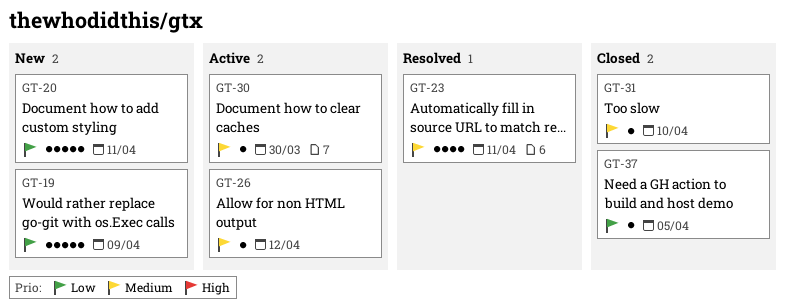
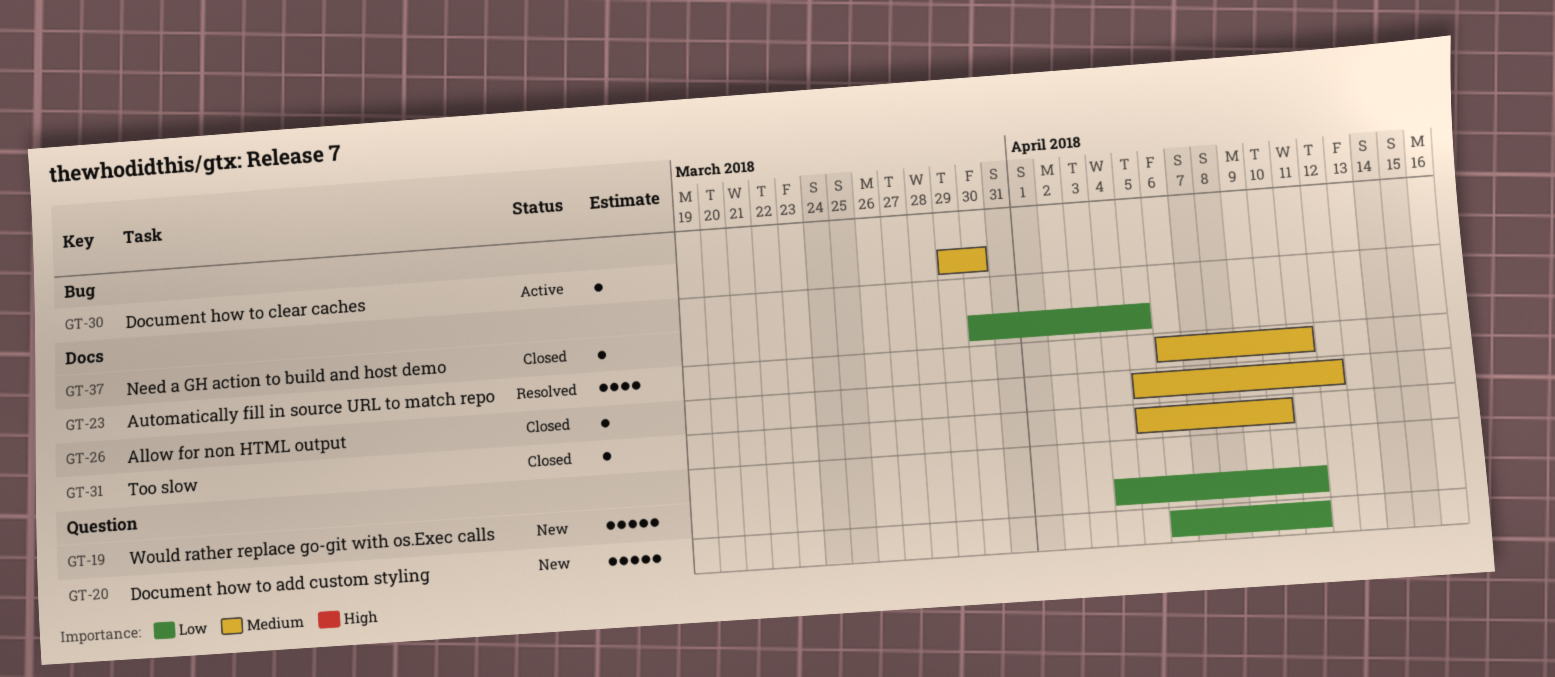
GT-19, due: Apr 9 -> Apr 11
GT-26, status: Active -> Closed

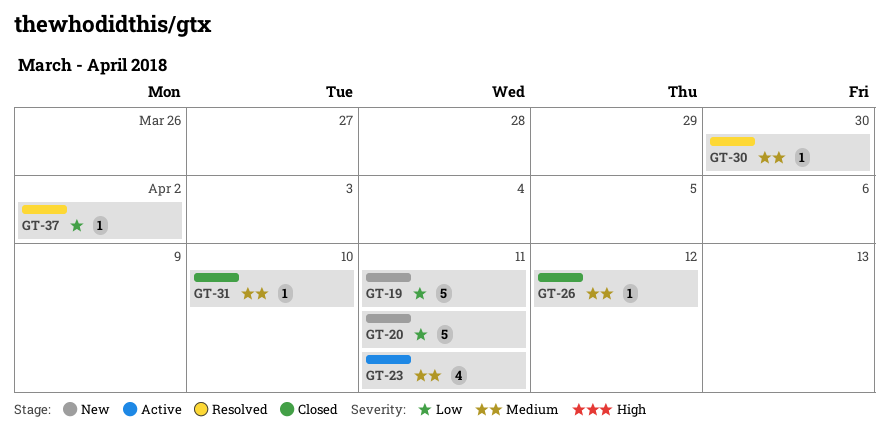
GT-23, status: Resolved -> Active
GT-30, status: Active -> Resolved
GT-37, status: Closed -> Resolved
GT-37, due: Apr 5 -> Apr 2

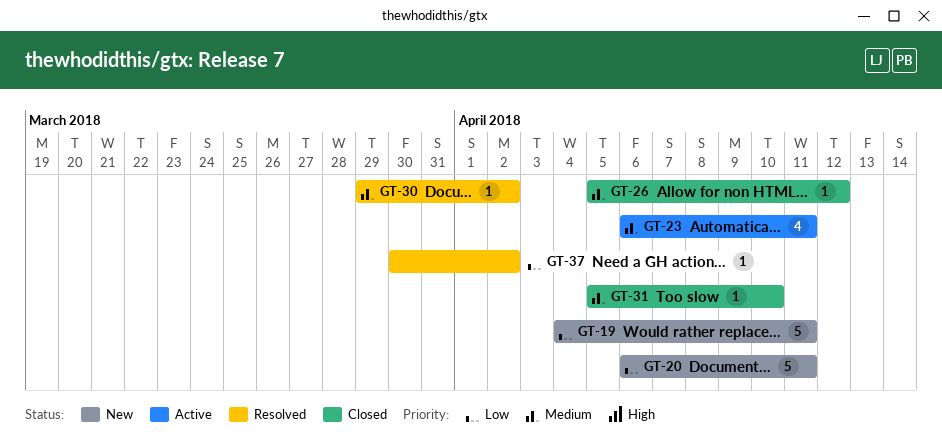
GT-30, due: Mar 30 -> Apr 2

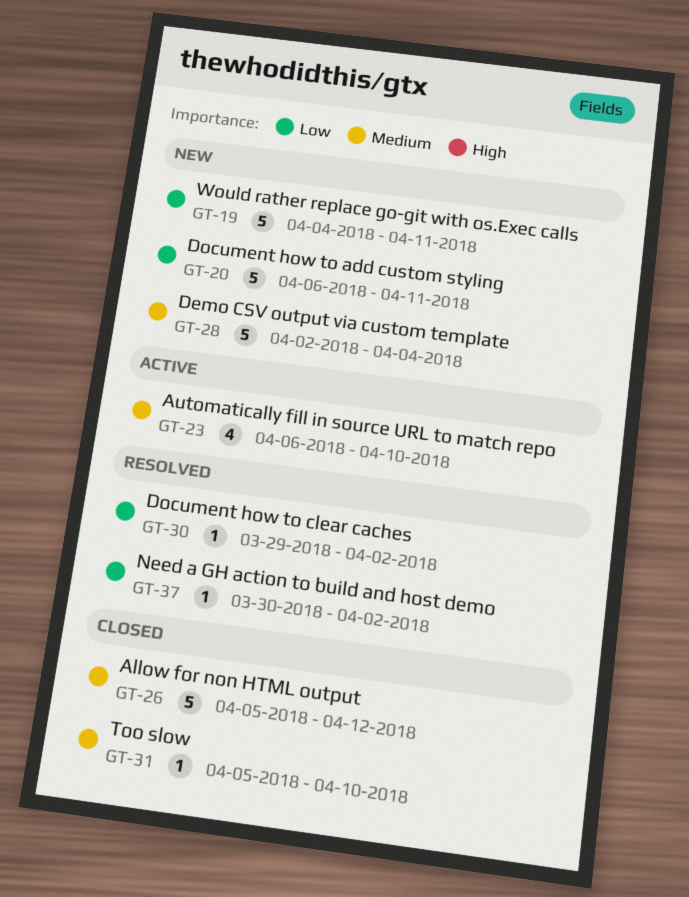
GT-23, due: Apr 11 -> Apr 10
GT-26, estimate: 1 -> 5
GT-28: none -> present
GT-30, priority: Medium -> Low

